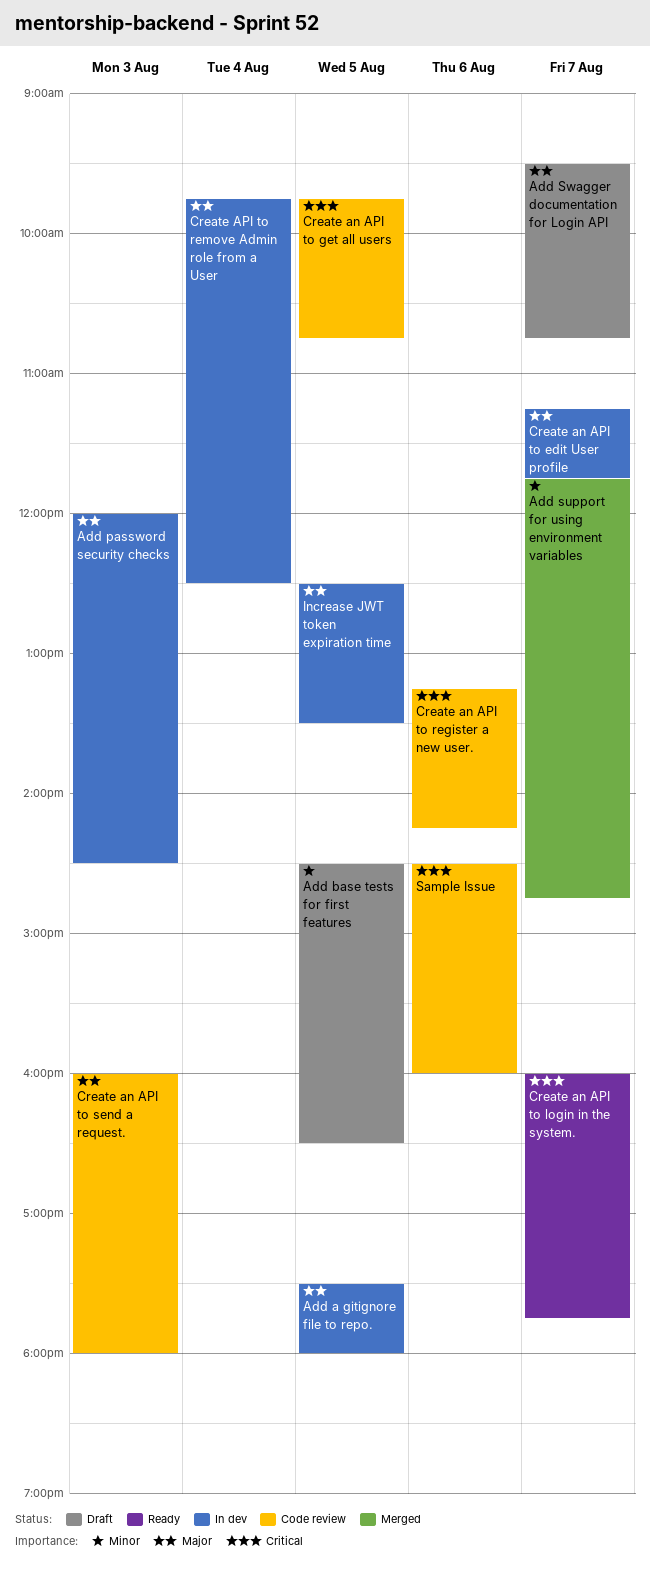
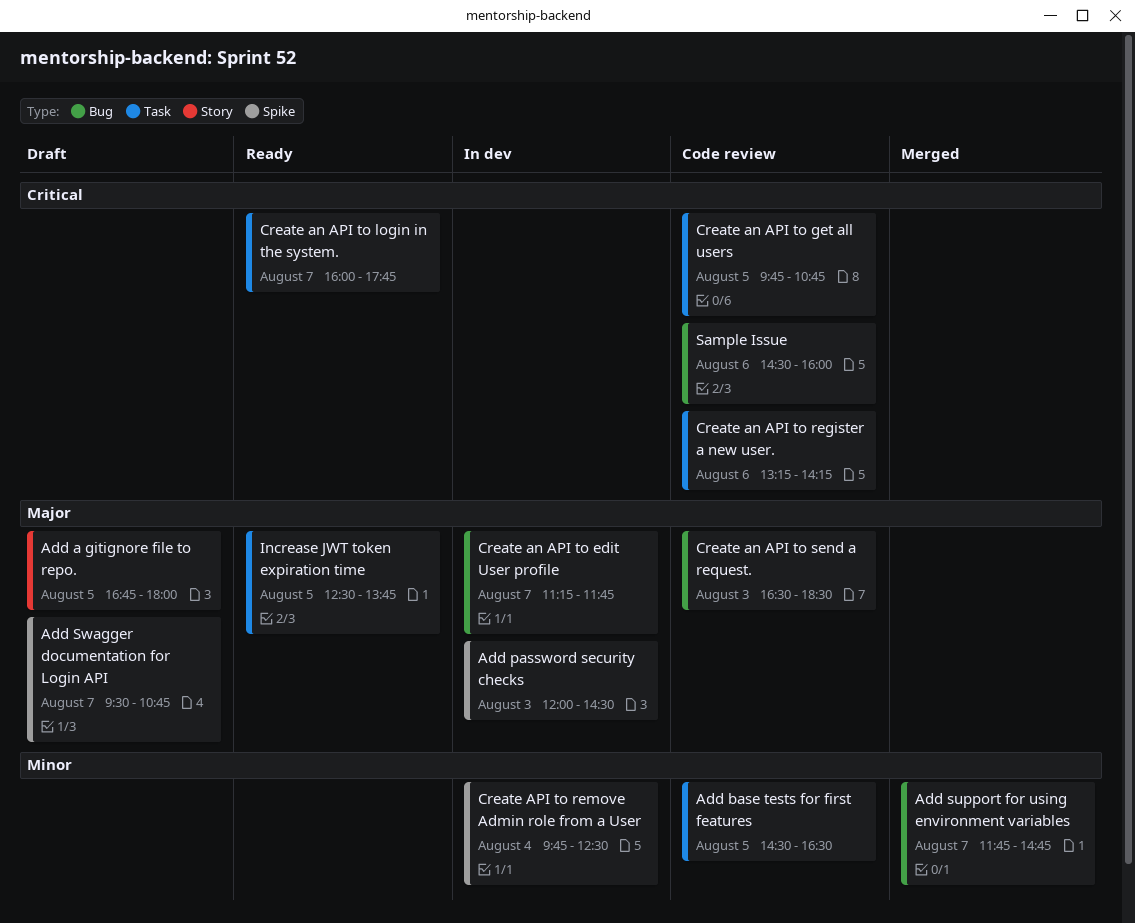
Add a gitignore file to repo., status: In dev -> Draft
Add a gitignore file to repo., begins: 17:30 -> 16:45
Add base tests for first features, status: Draft -> Code review
Create an API to send a request., begins: 16:00 -> 16:30
Create an API to send a request., ends: 18:00 -> 18:30
Create API to remove Admin role from a User, priority: Major -> Minor
Increase JWT token expiration time, status: In dev -> Ready
Increase JWT token expiration time, ends: 13:30 -> 13:45

